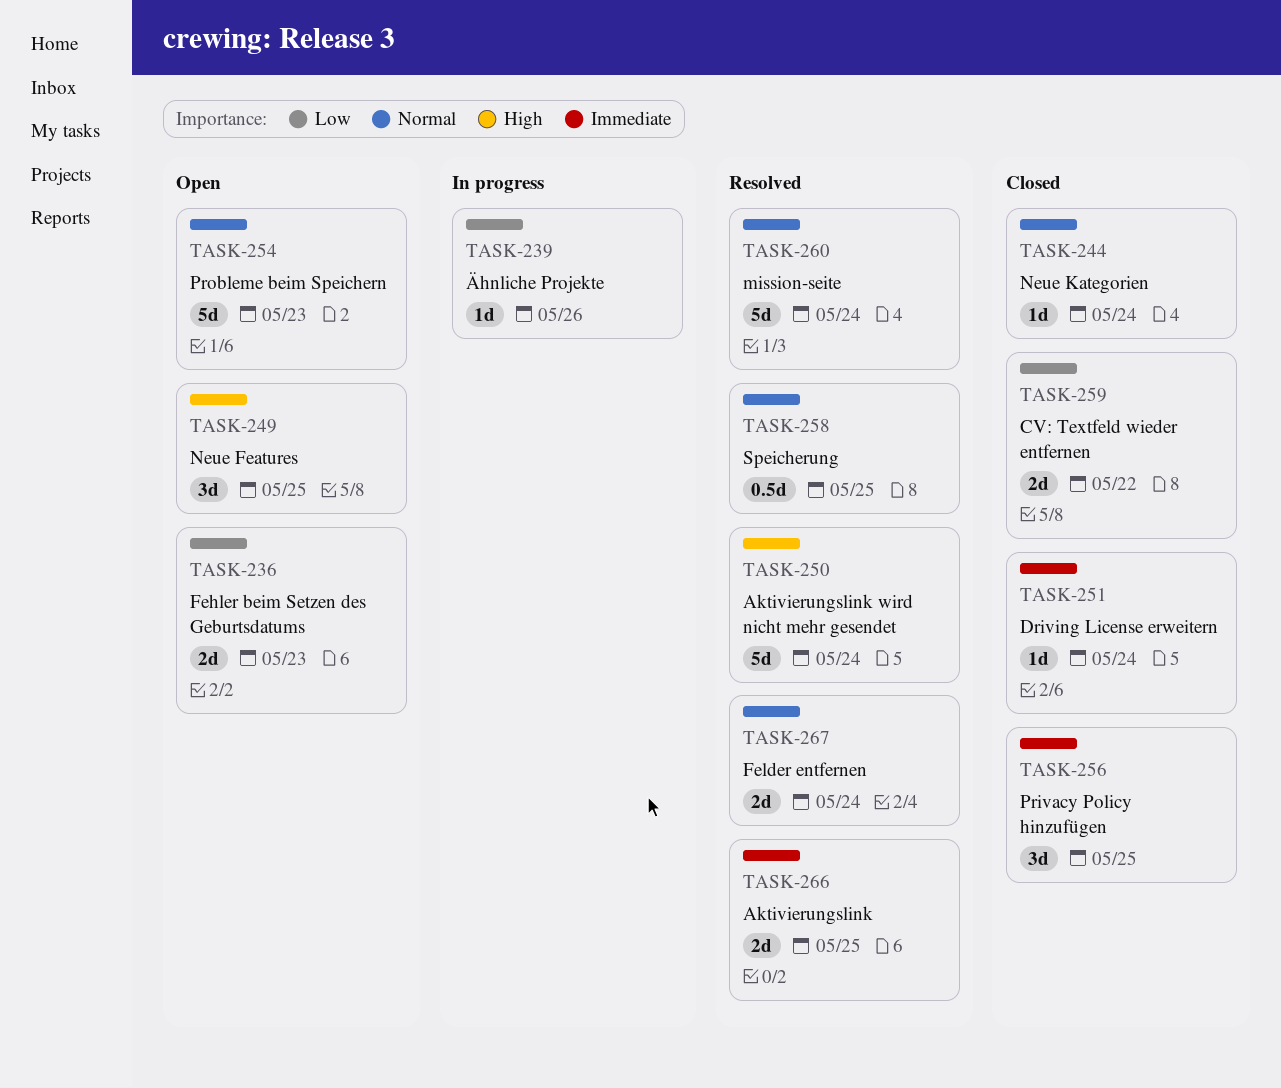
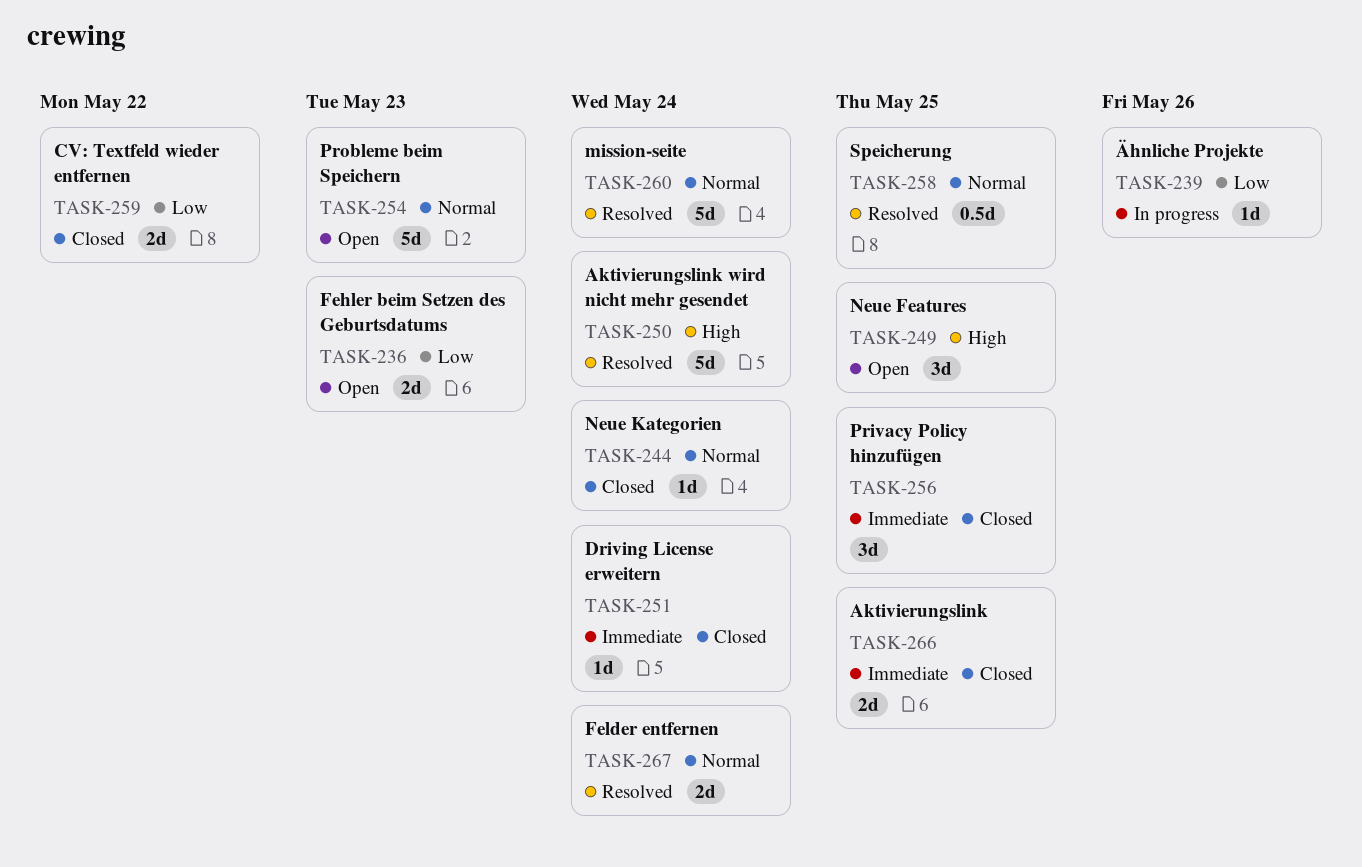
TASK-266, status: Resolved -> Closed

